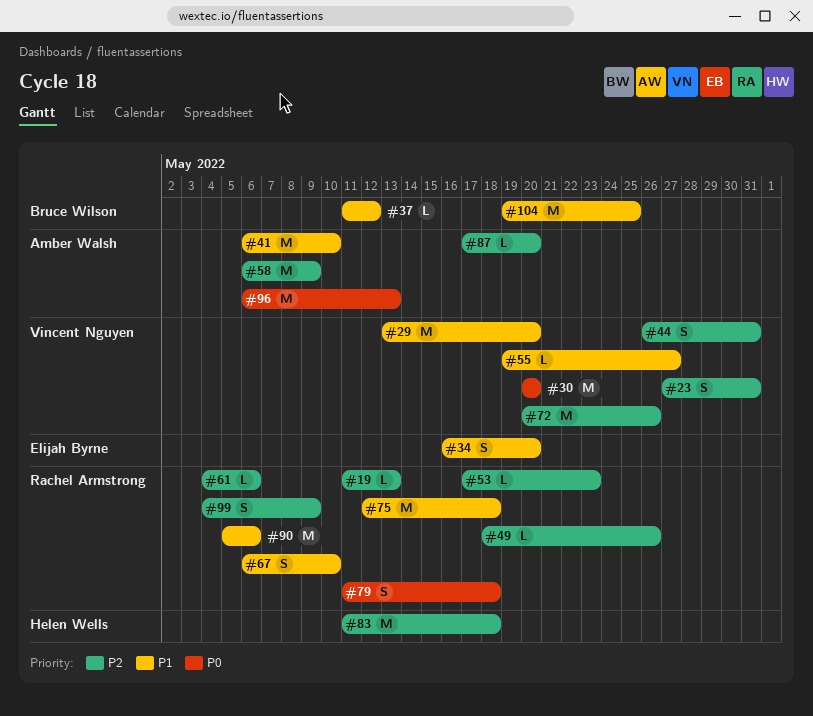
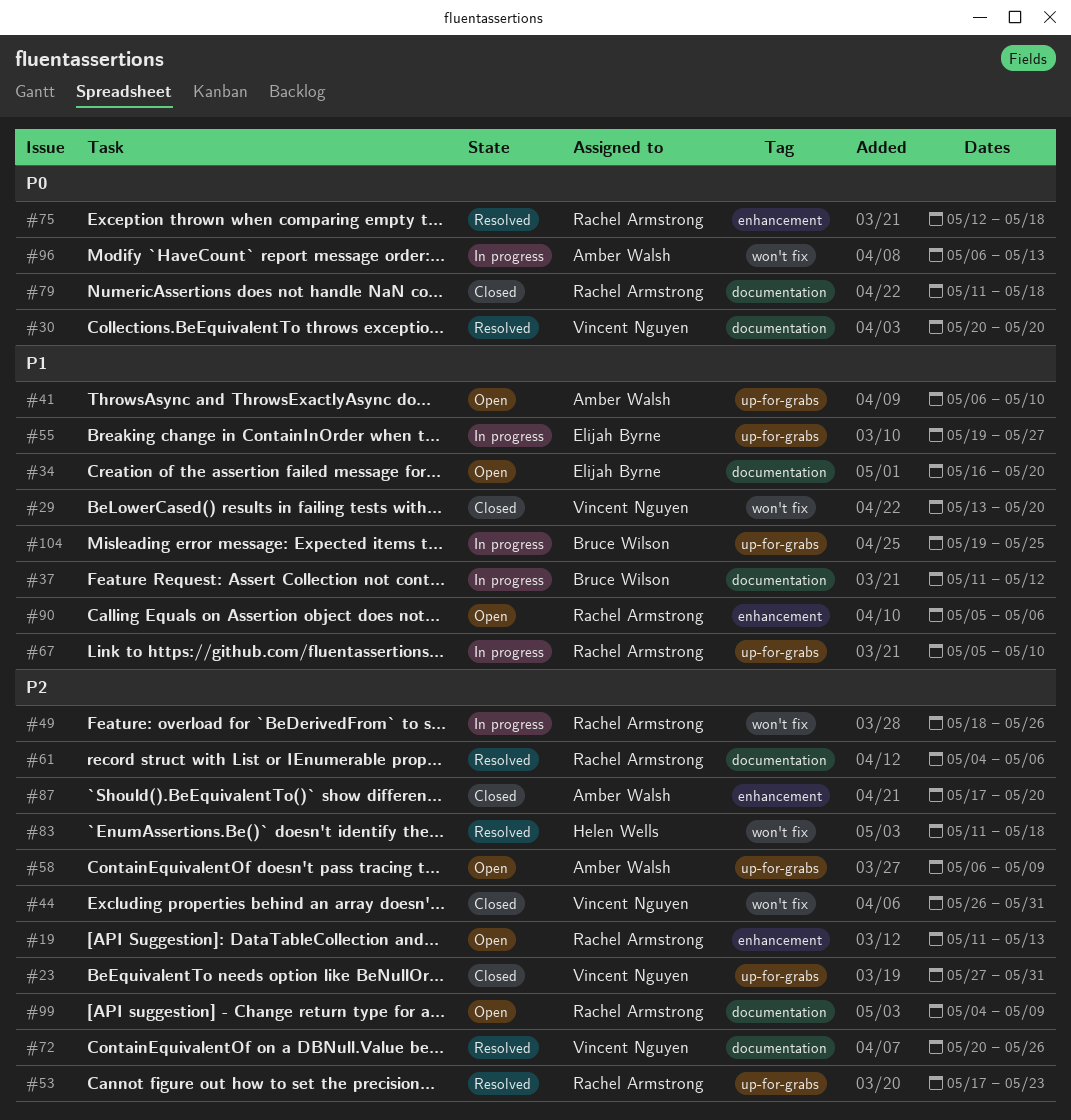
#55, owner: Vincent Nguyen -> Elijah Byrne
#67, start: May 6 -> May 5
#75, priority: P1 -> P0

